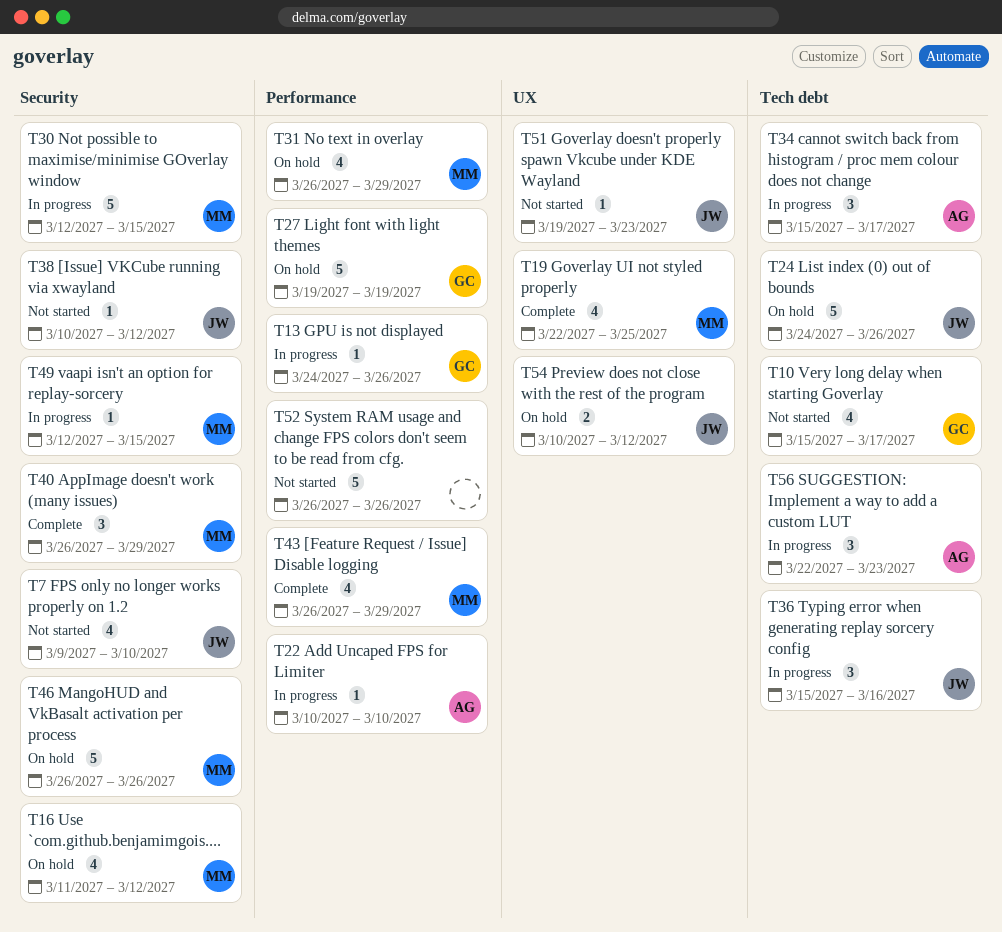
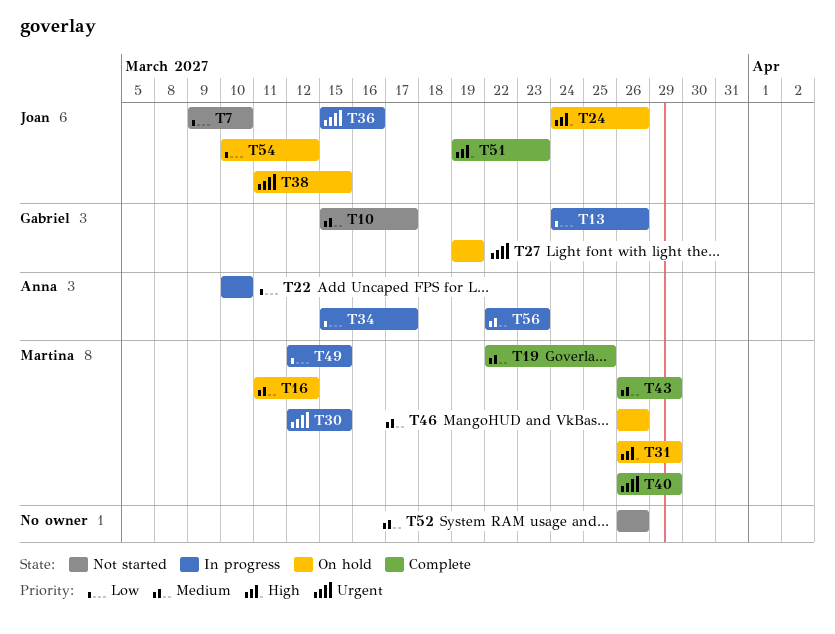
T38, status: Not started -> On hold
T38, start: Mar 10 -> Mar 11
T38, due: Mar 12 -> Mar 15
T51, status: Not started -> Complete

